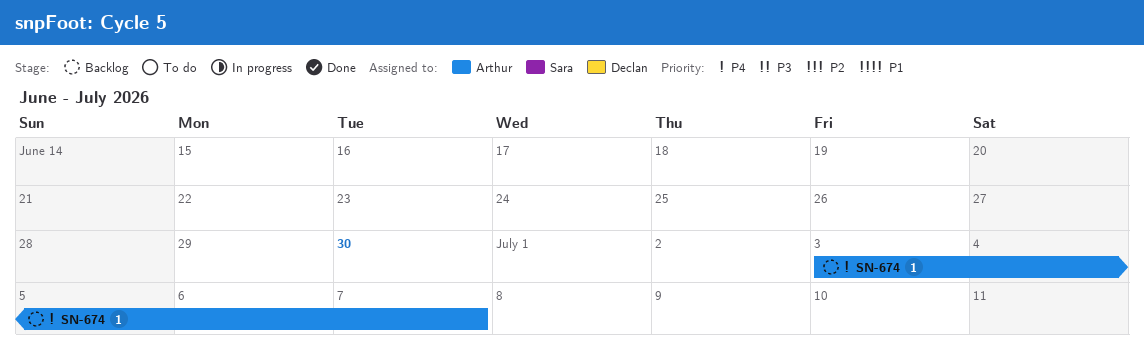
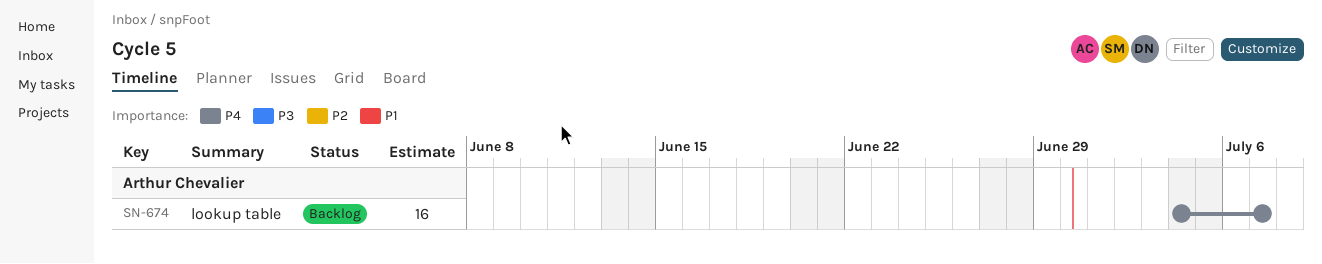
SN-674, estimate: 1 -> 16
SN-674, start: Jul 3 -> Jul 4

